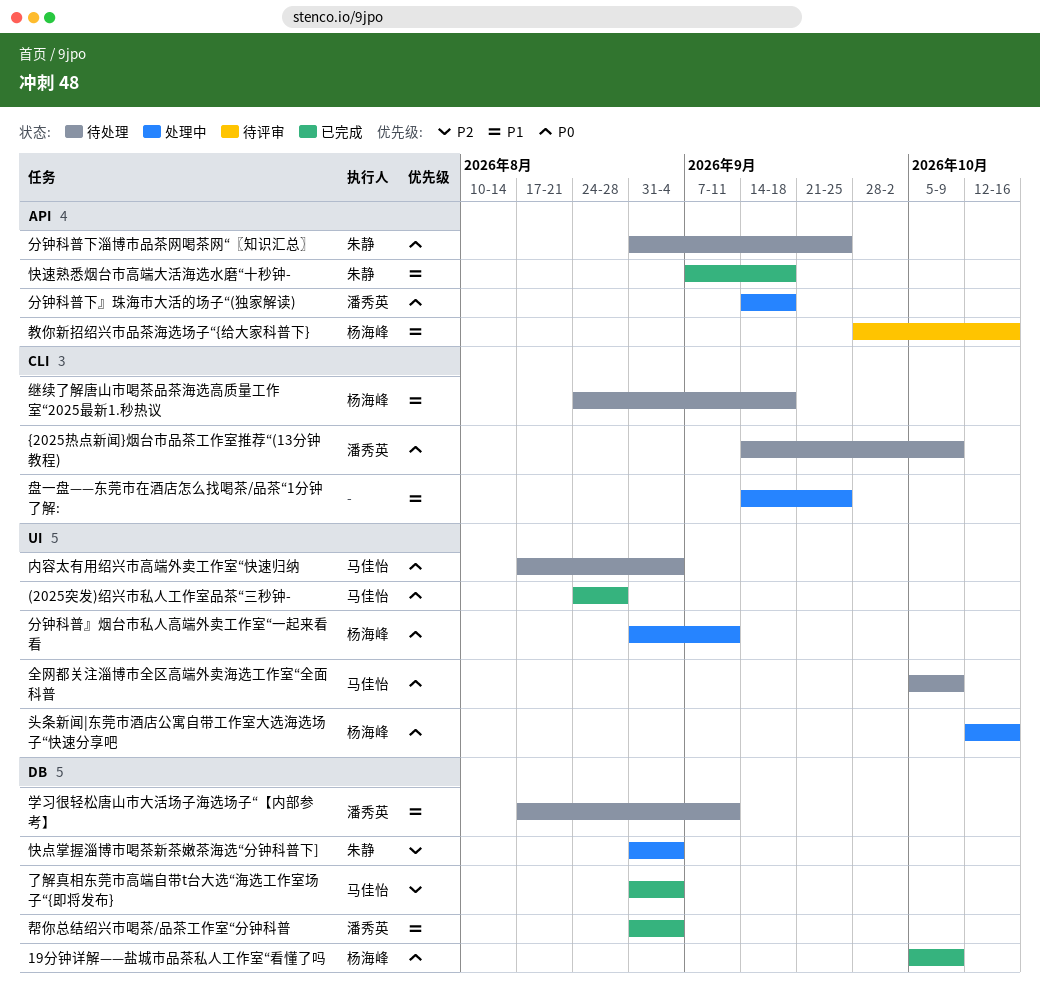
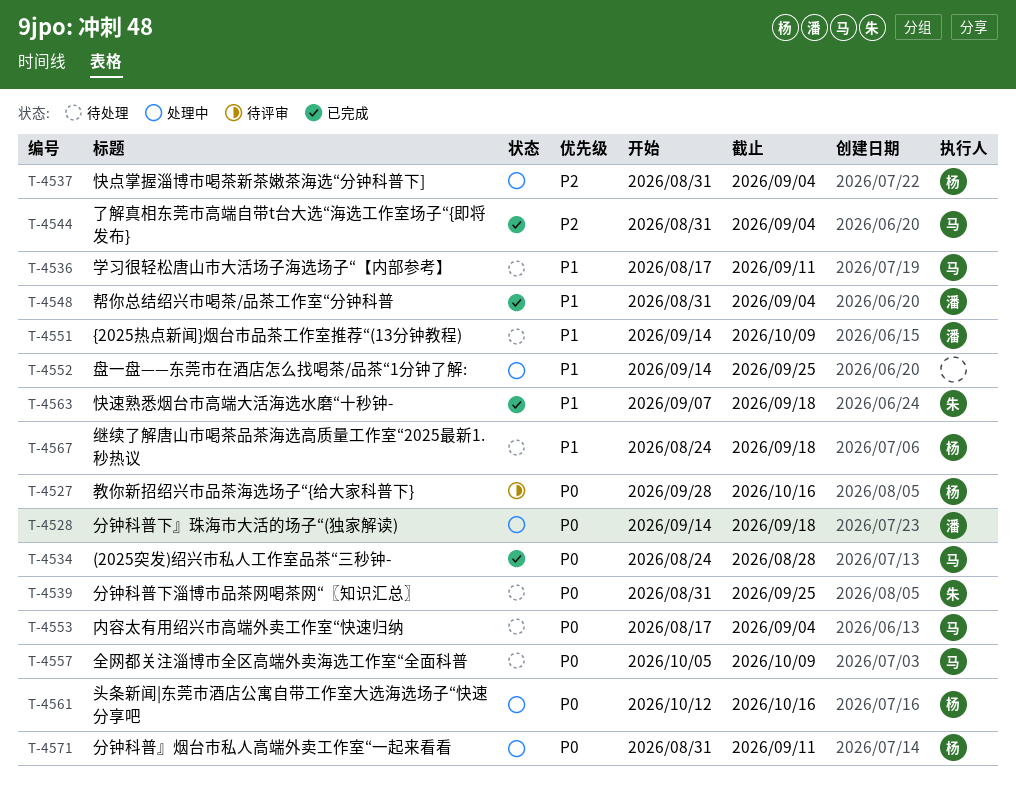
19分钟详解——盐城市品茶私人工作室“看懂了吗: present -> none
{2025热点新闻}烟台市品茶工作室推荐“(13分钟教程), priority: P0 -> P1
学习很轻松唐山市大活场子海选场子“【内部参考】, owner: 潘秀英 -> 马佳怡
快点掌握淄博市喝茶新茶嫩茶海选“分钟科普下], owner: 朱静 -> 杨海峰
教你新招绍兴市品茶海选场子“{给大家科普下}, priority: P1 -> P0

